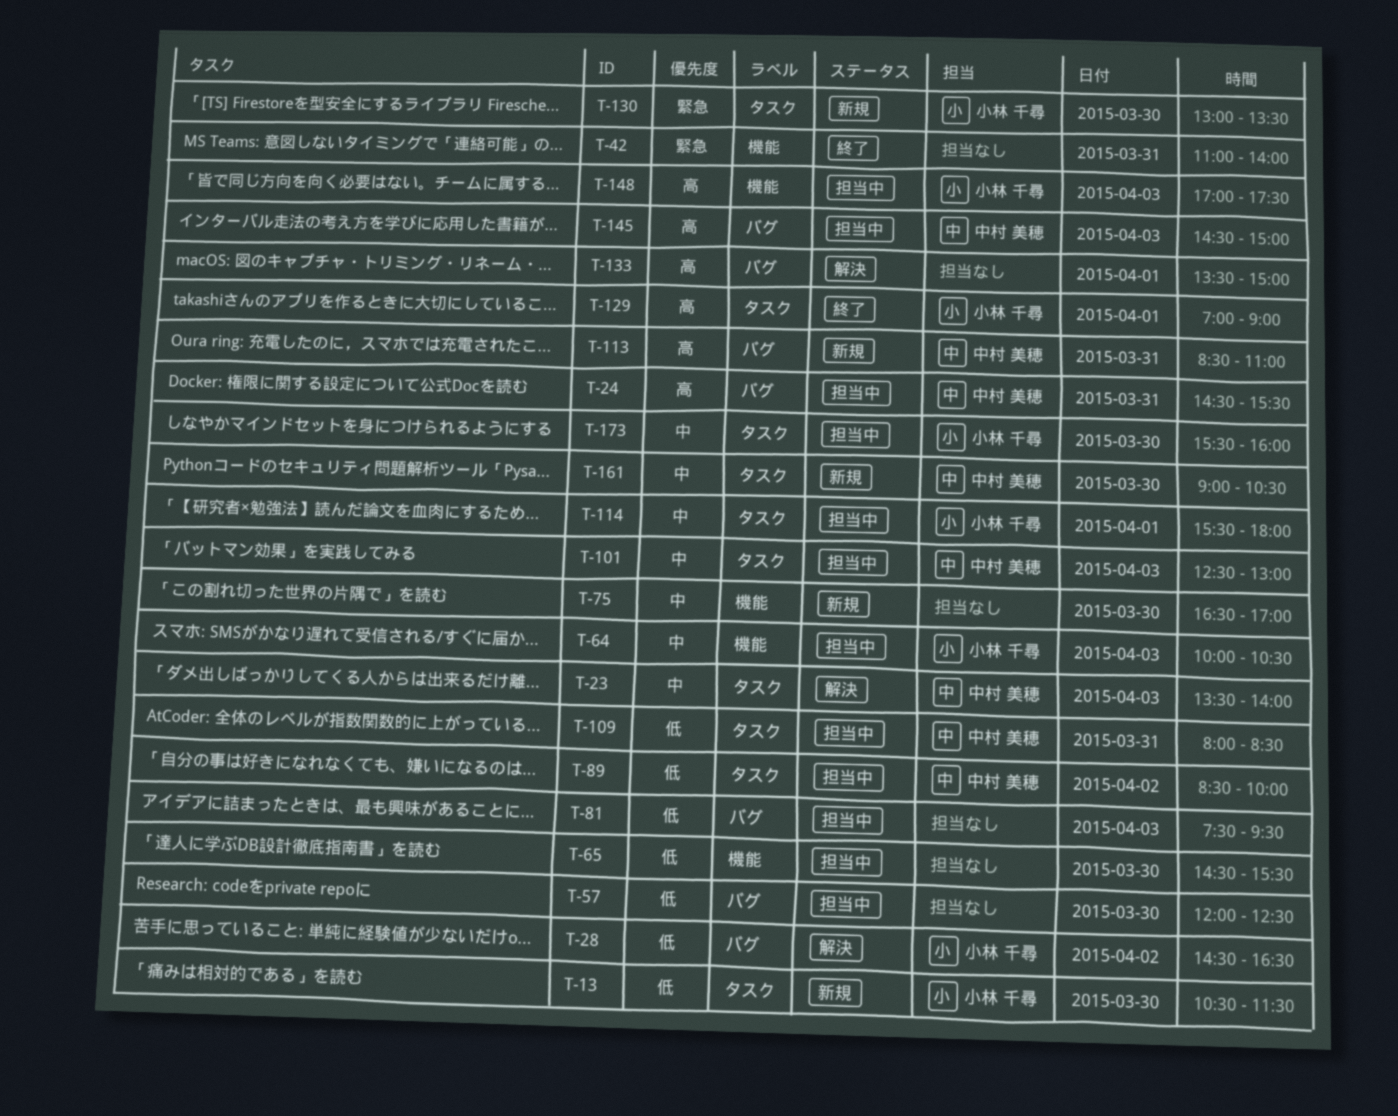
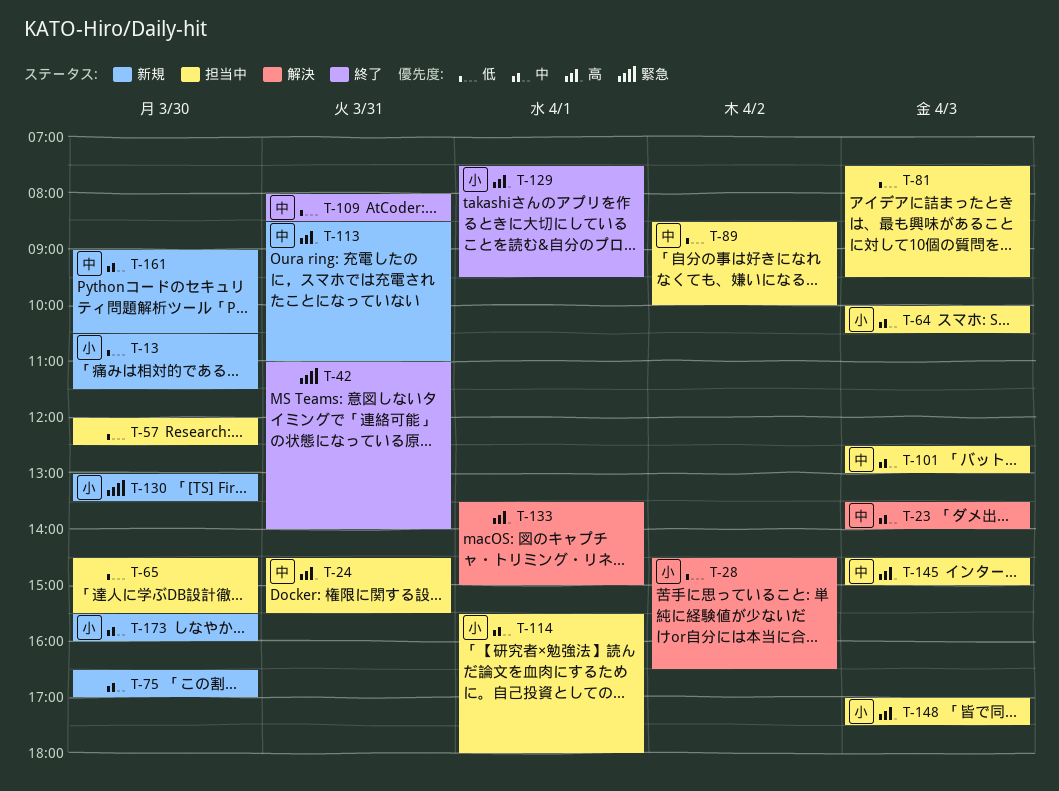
T-109, status: 担当中 -> 終了
T-129, begins: 07:00 -> 07:30
T-129, ends: 09:00 -> 09:30
T-173, status: 担当中 -> 新規

